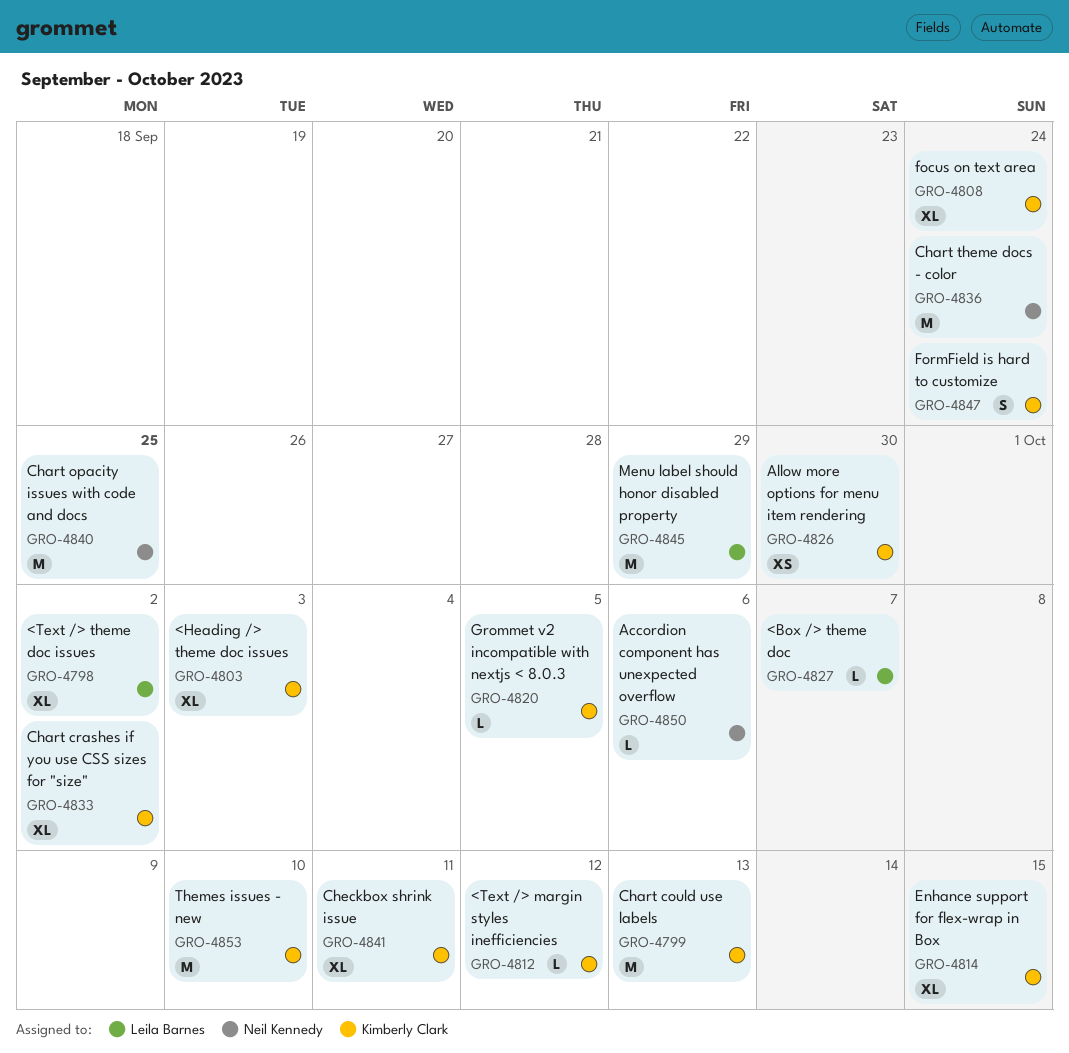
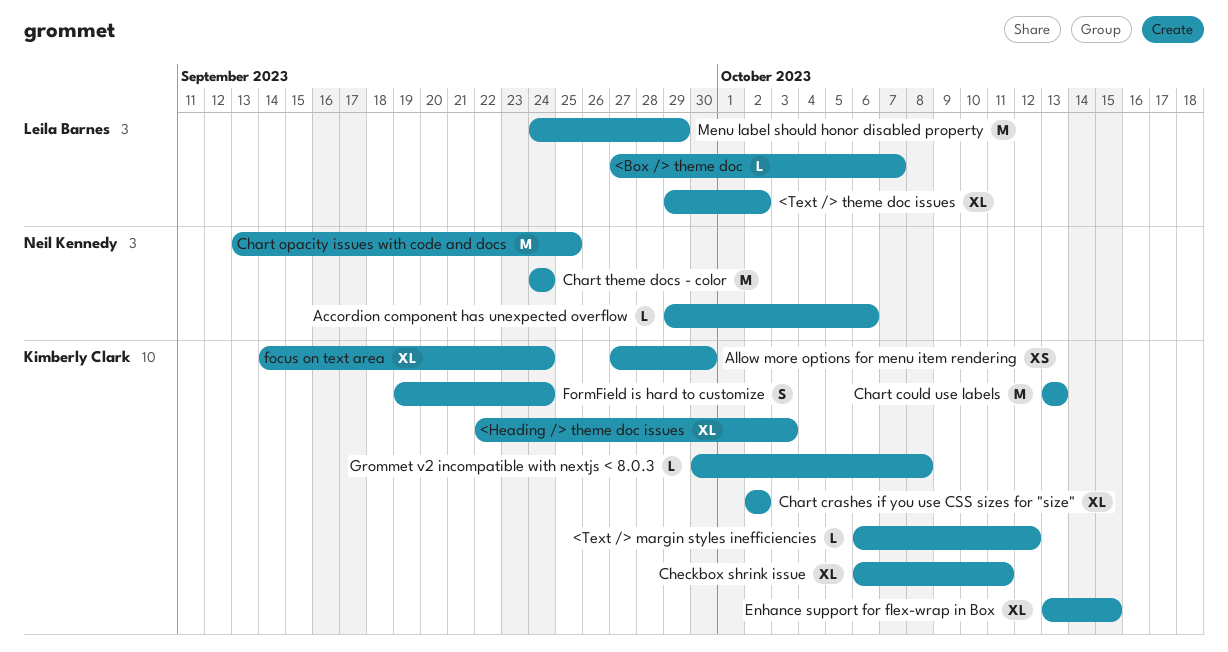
Grommet v2 incompatible with nextjs < 8.0.3, due: Oct 5 -> Oct 8
Themes issues - new: present -> none

